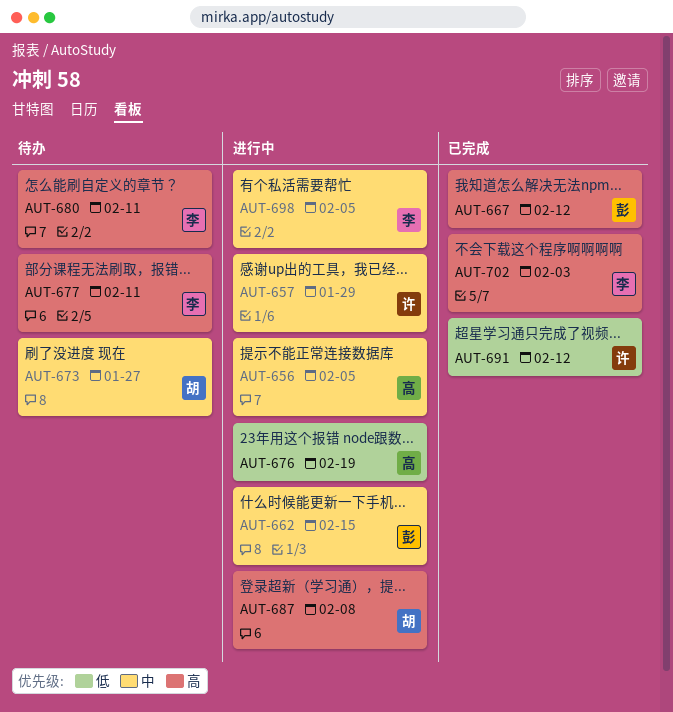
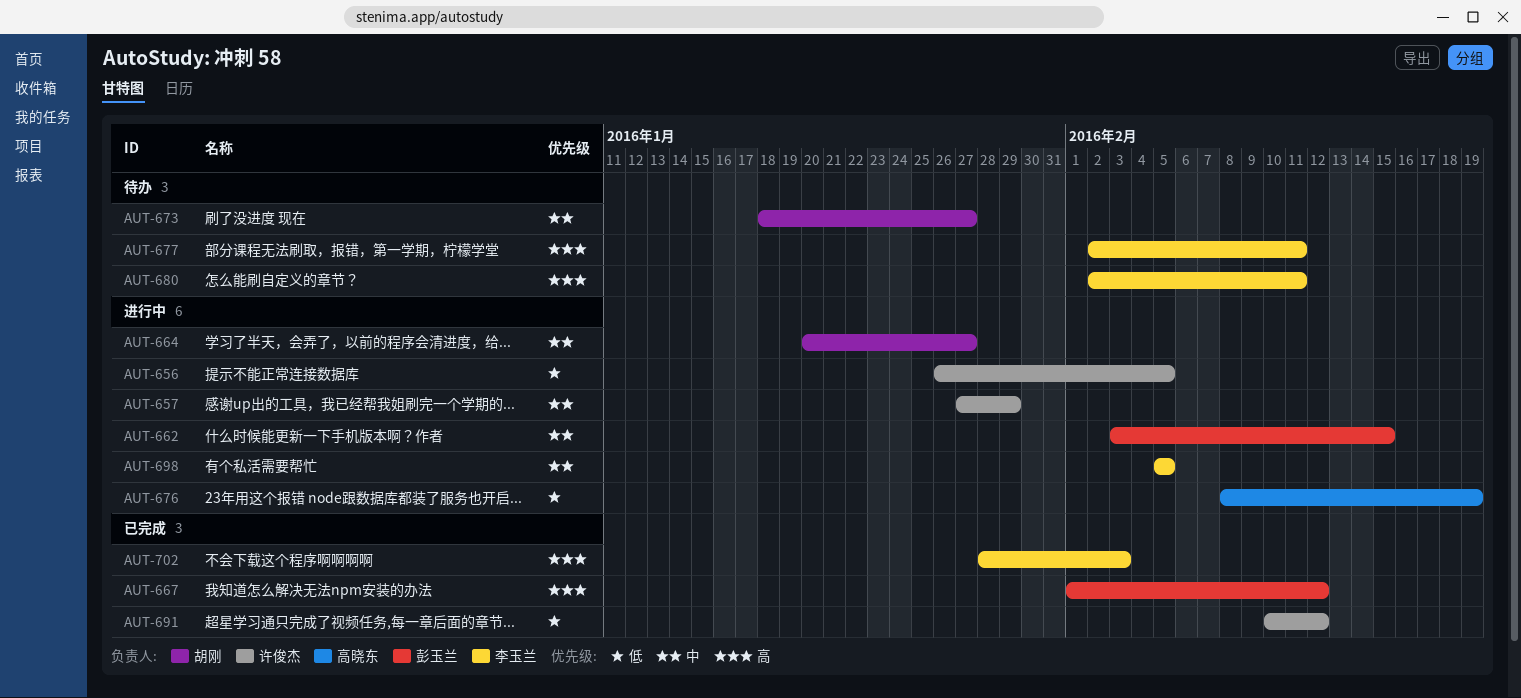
AUT-656, owner: 高晓东 -> 许俊杰
AUT-656, priority: 中 -> 低
AUT-664: none -> present
AUT-687: present -> none

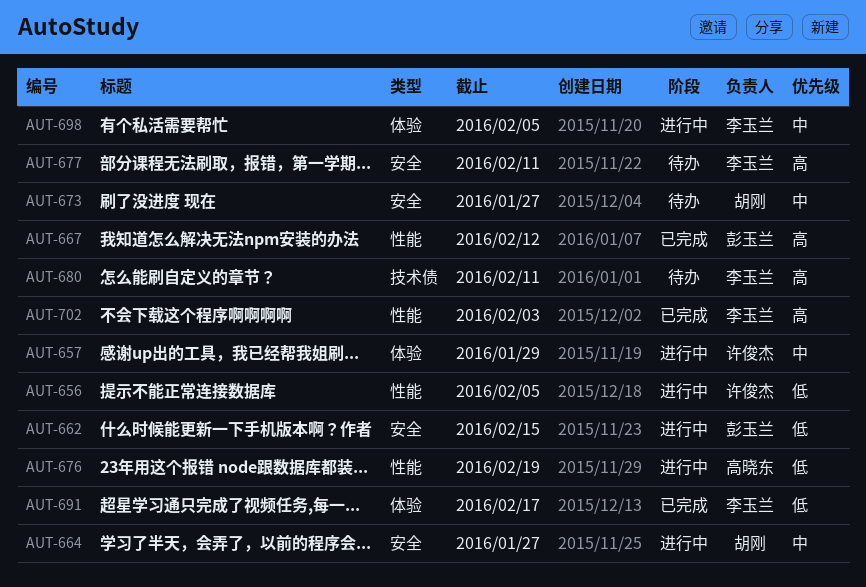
AUT-662, priority: 中 -> 低
AUT-691, owner: 许俊杰 -> 李玉兰
AUT-691, due: Feb 12 -> Feb 17

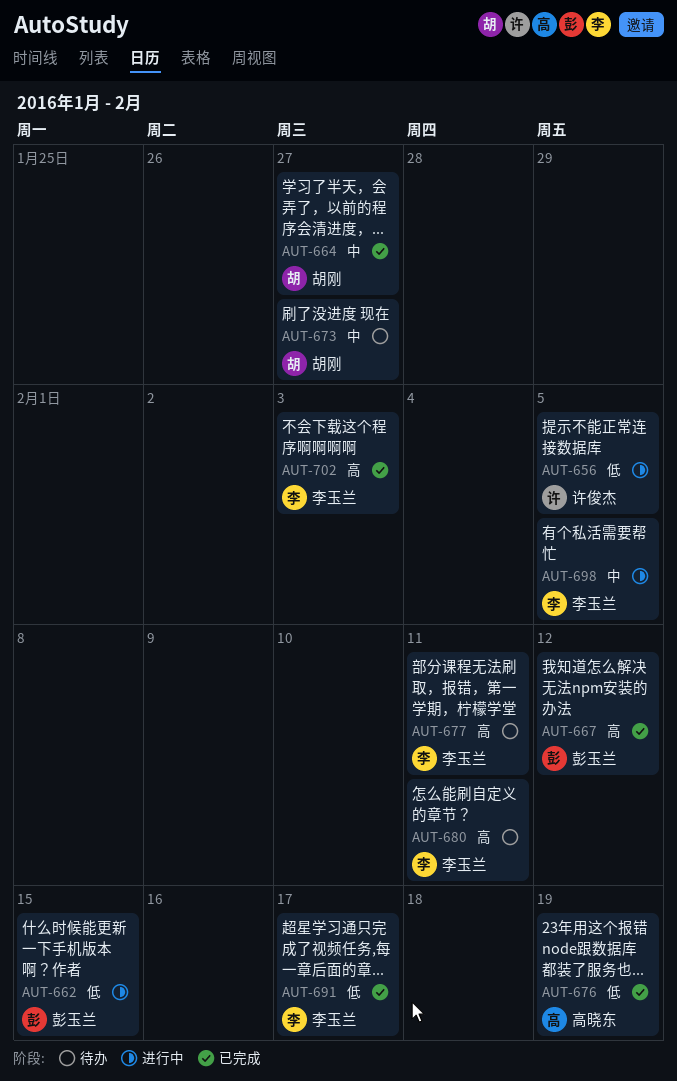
AUT-657: present -> none
AUT-664, status: 进行中 -> 已完成
AUT-676, status: 进行中 -> 已完成

